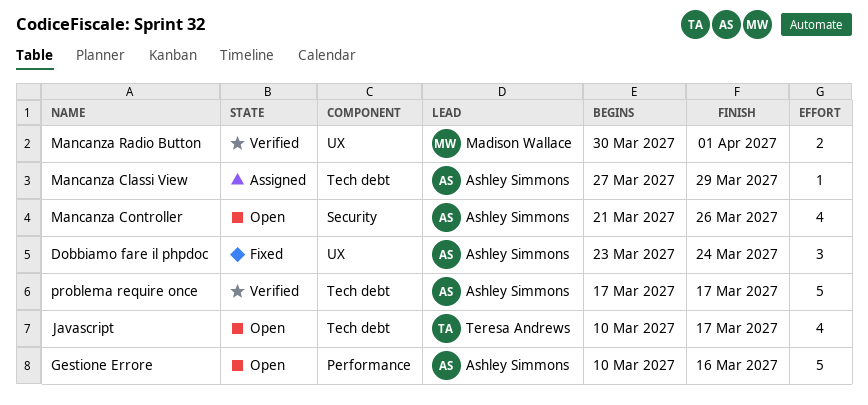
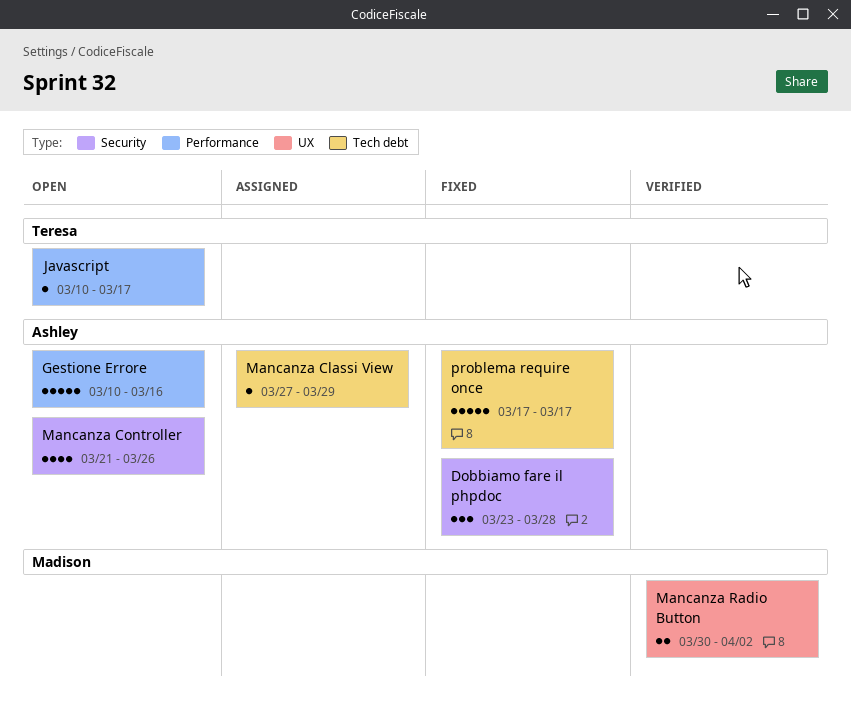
Dobbiamo fare il phpdoc, label: UX -> Security
Dobbiamo fare il phpdoc, due: Mar 24 -> Mar 28
Javascript, label: Tech debt -> Performance
Javascript, estimate: 4 -> 1
Mancanza Radio Button, due: Apr 1 -> Apr 2
problema require once, status: Verified -> Fixed

